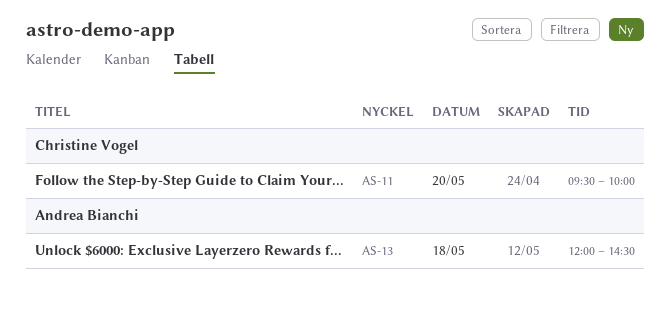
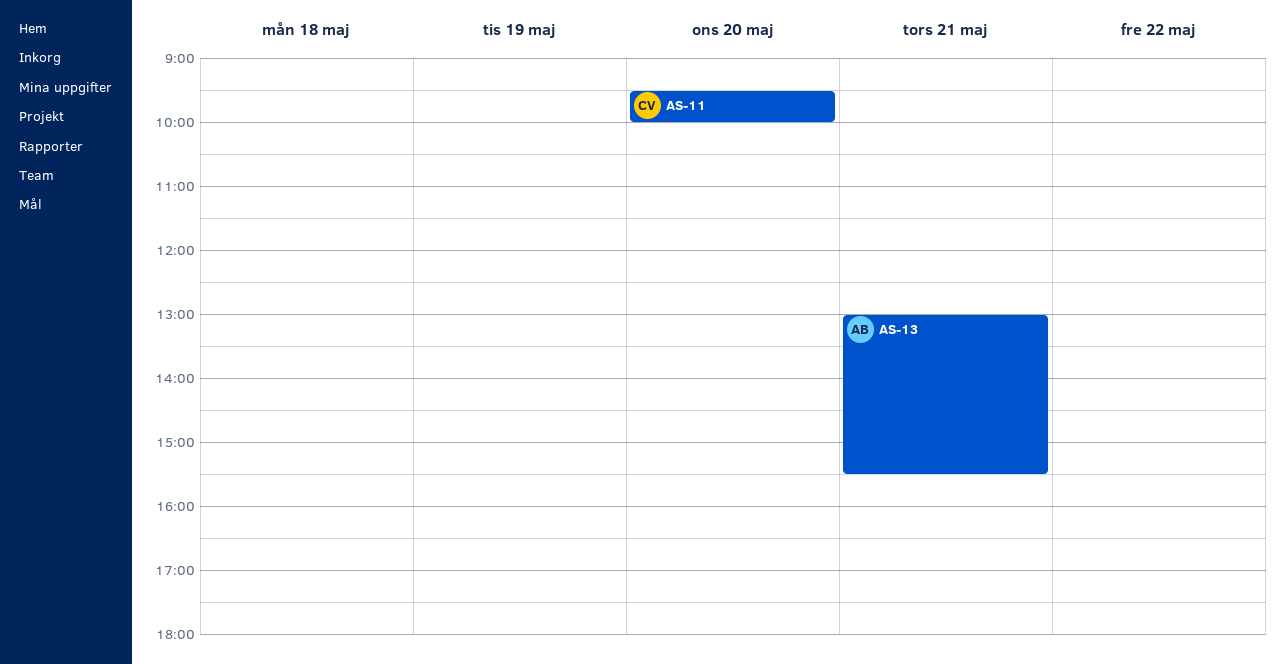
AS-13, day: May 18 -> May 21
AS-13, begins: 12:00 -> 13:00
AS-13, ends: 14:30 -> 15:30

